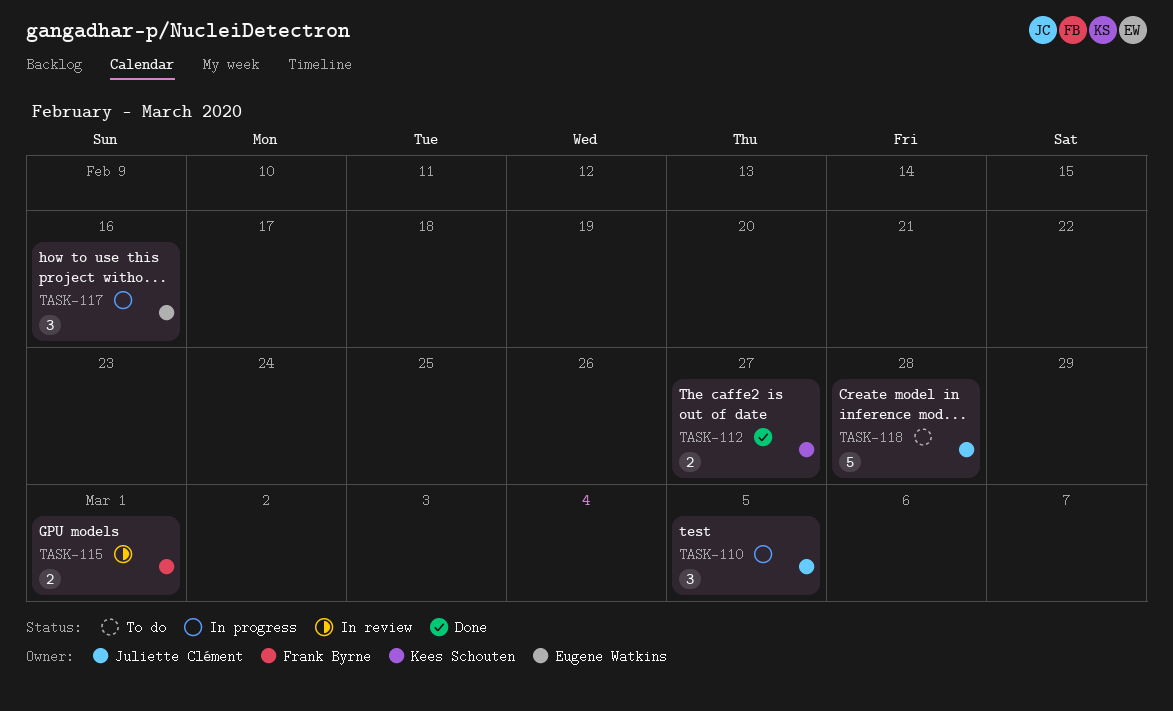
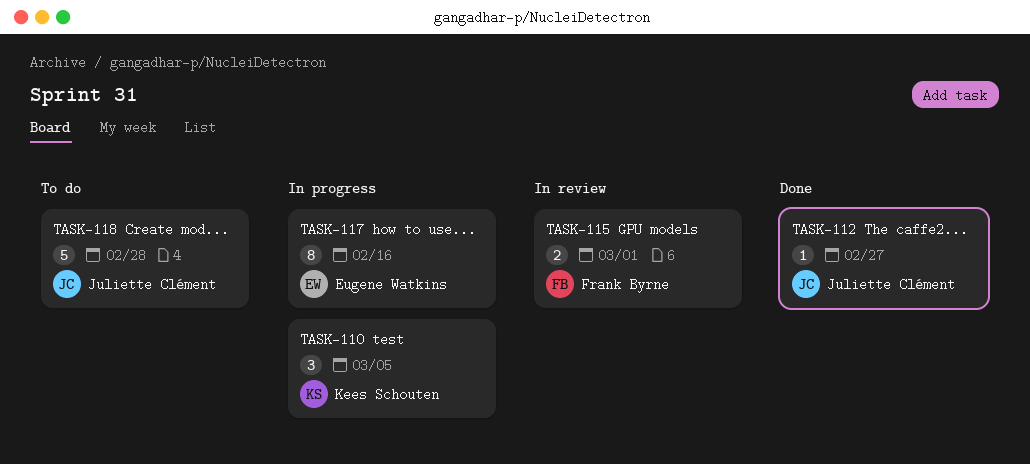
TASK-110, owner: Juliette Clément -> Kees Schouten
TASK-112, owner: Kees Schouten -> Juliette Clément
TASK-112, estimate: 2 -> 1
TASK-117, estimate: 3 -> 8

